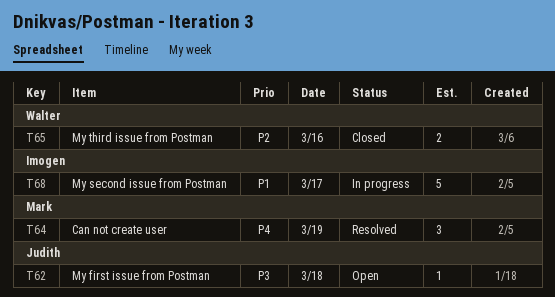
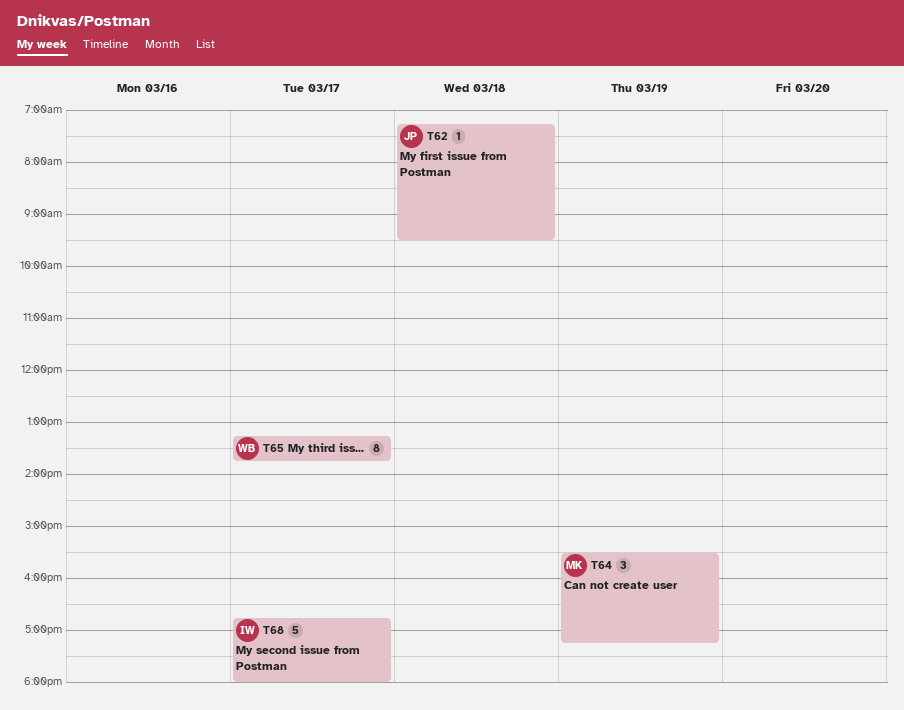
T65, estimate: 2 -> 8
T65, day: Mar 16 -> Mar 17

